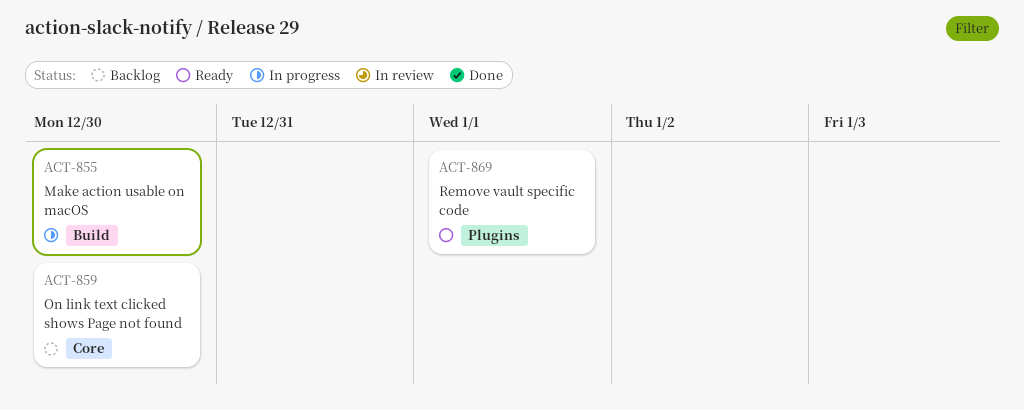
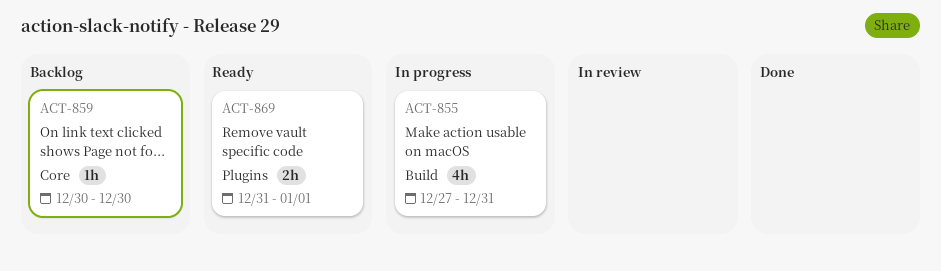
ACT-855, due: Dec 30 -> Dec 31

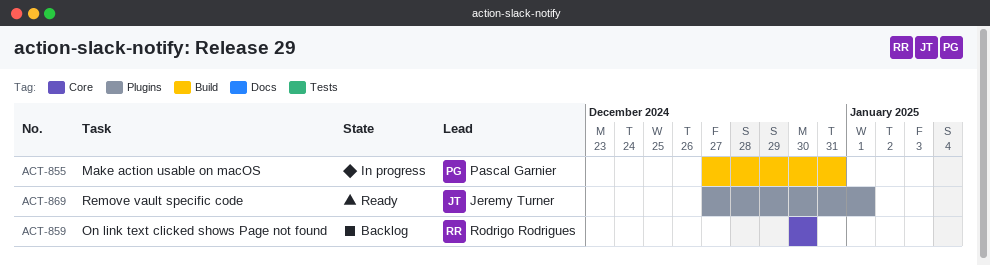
ACT-869, start: Dec 31 -> Dec 27

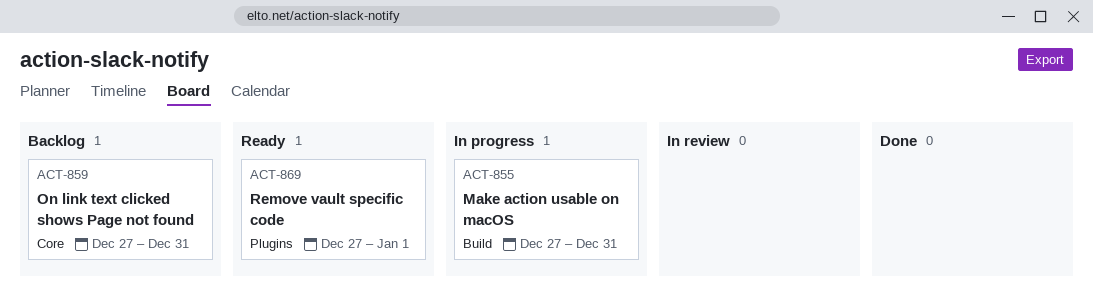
ACT-859, start: Dec 30 -> Dec 27
ACT-859, due: Dec 30 -> Dec 31

